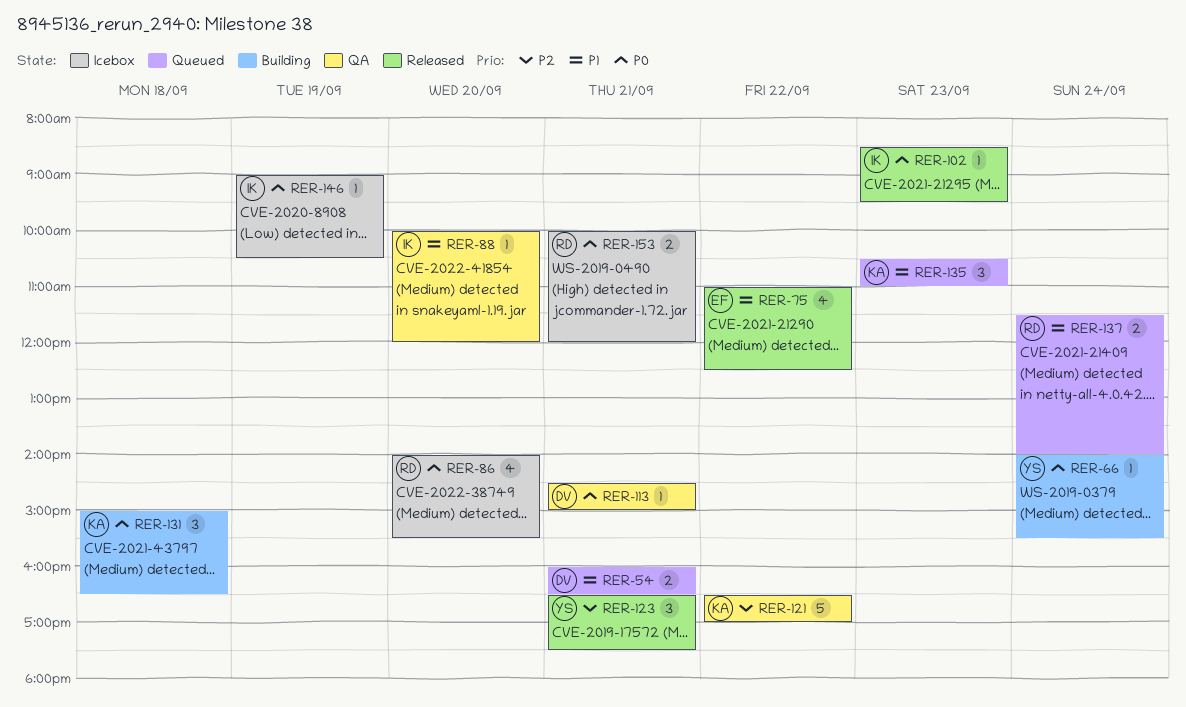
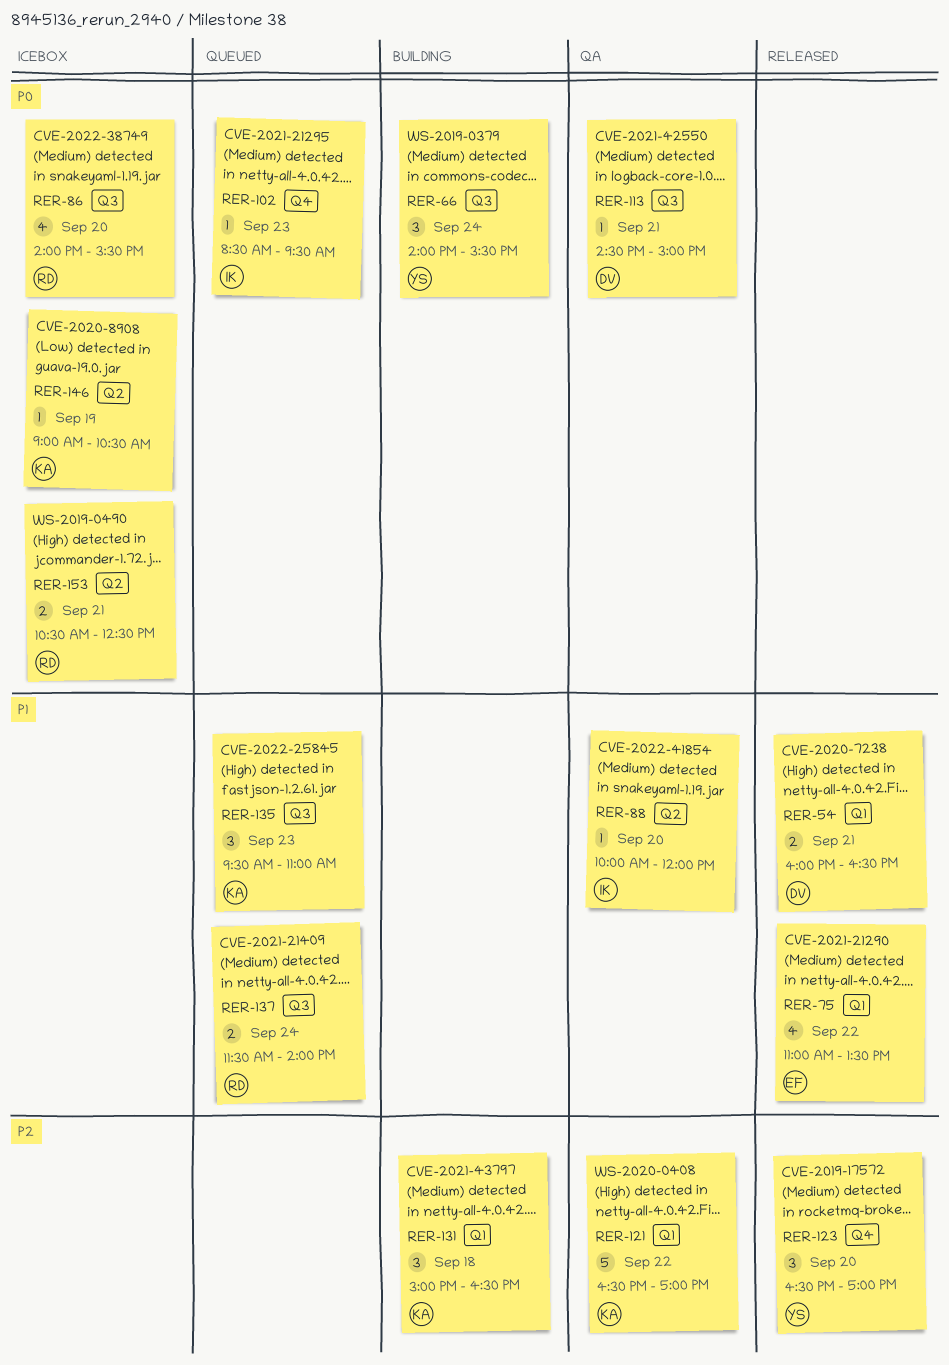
RER-54, status: Queued -> Released
RER-66, estimate: 1 -> 3
RER-75, ends: 12:30 -> 13:30
RER-102, status: Released -> Queued
RER-123, day: Sep 21 -> Sep 20
RER-123, ends: 17:30 -> 17:00
RER-131, priority: P0 -> P2
RER-135, begins: 10:30 -> 09:30
RER-146, owner: IK -> KA
RER-153, begins: 10:00 -> 10:30
RER-153, ends: 12:00 -> 12:30

